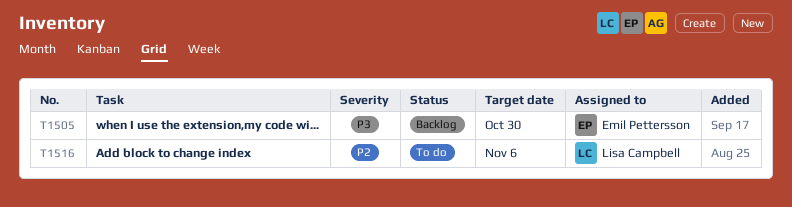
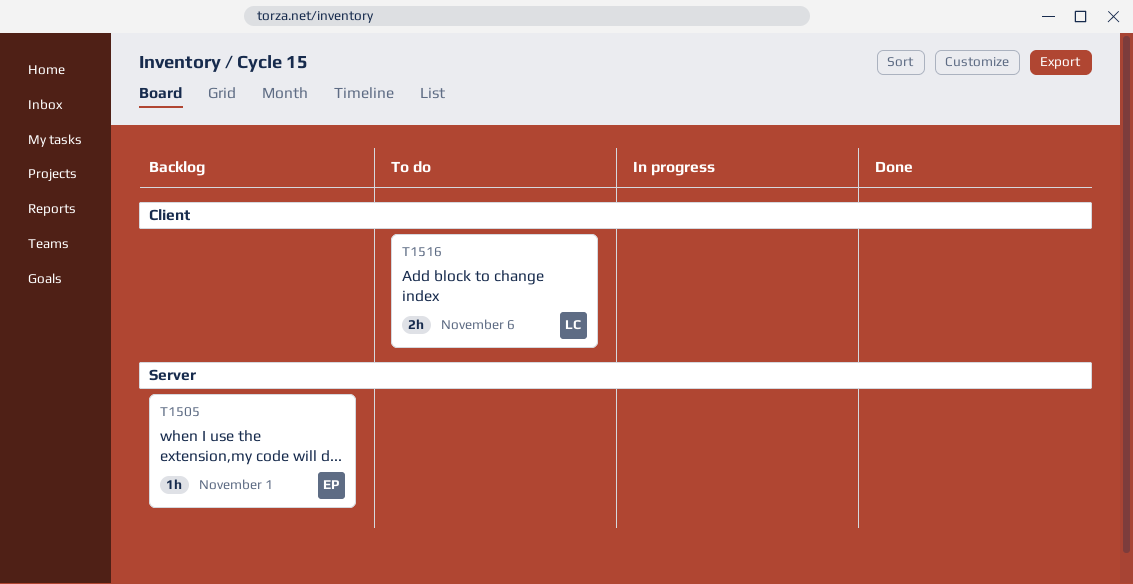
T1505, due: Oct 30 -> Nov 1

